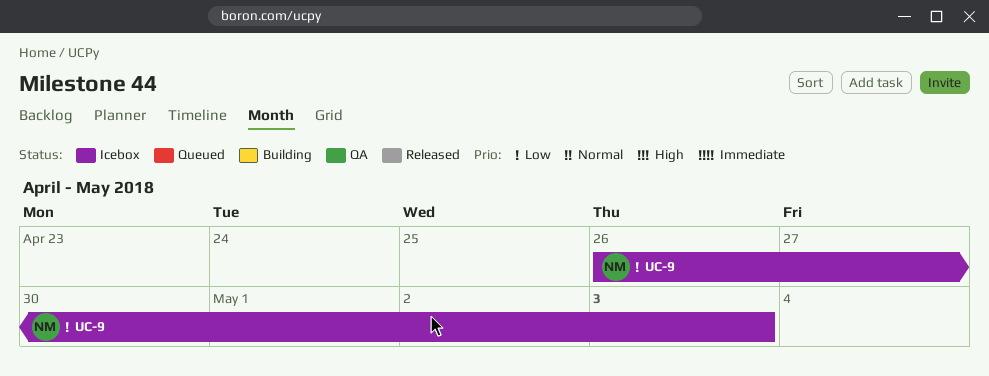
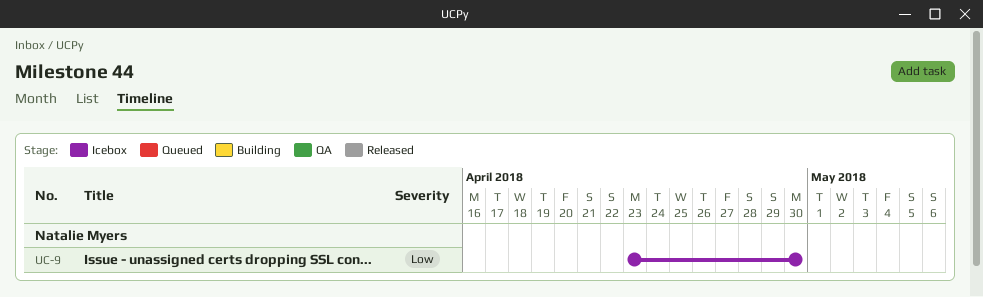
UC-9, start: Apr 26 -> Apr 23
UC-9, due: May 3 -> Apr 30

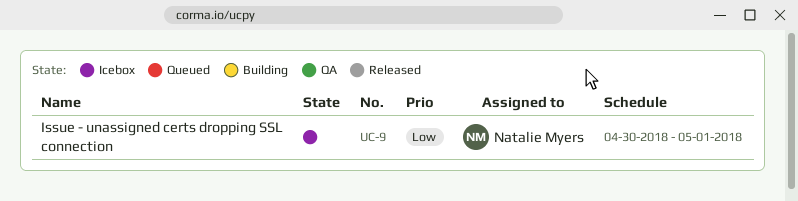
UC-9, start: Apr 23 -> Apr 30
UC-9, due: Apr 30 -> May 1

